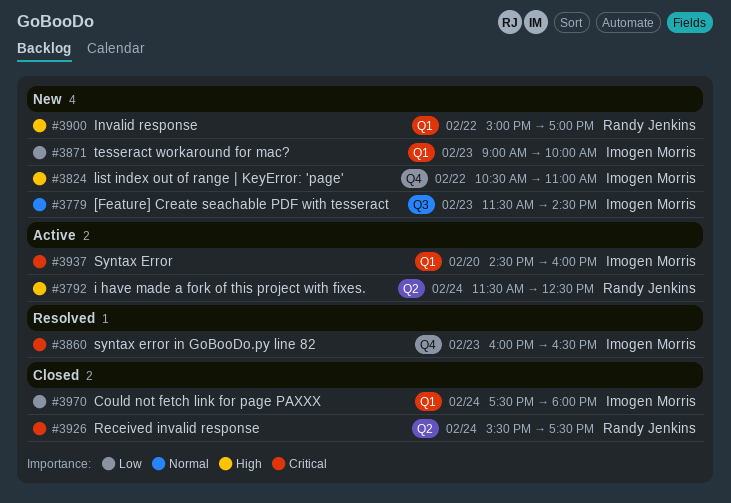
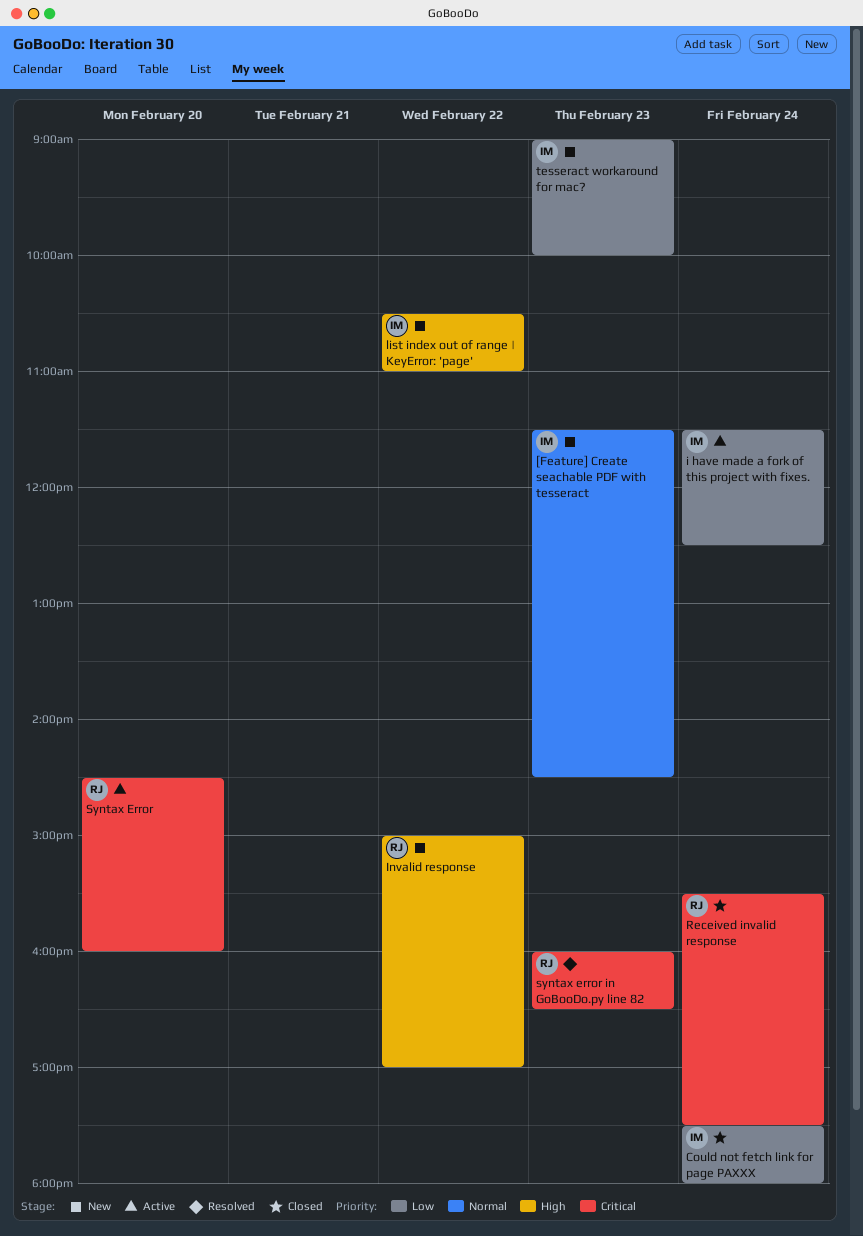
i have made a fork of this project with fixes., owner: Randy Jenkins -> Imogen Morris
i have made a fork of this project with fixes., priority: High -> Low
Syntax Error, owner: Imogen Morris -> Randy Jenkins
syntax error in GoBooDo.py line 82, owner: Imogen Morris -> Randy Jenkins

